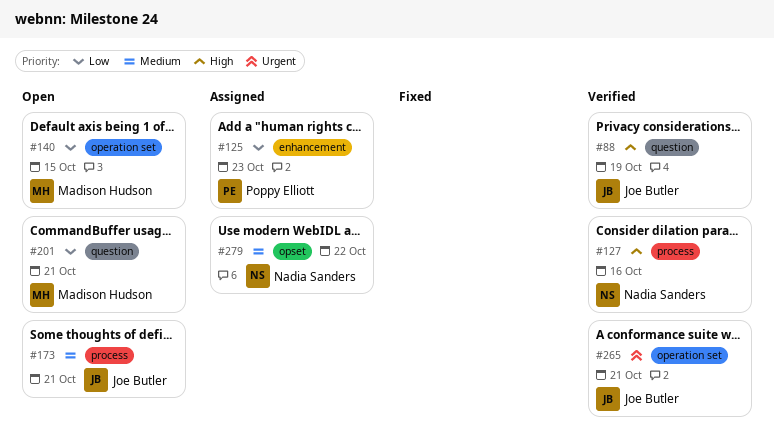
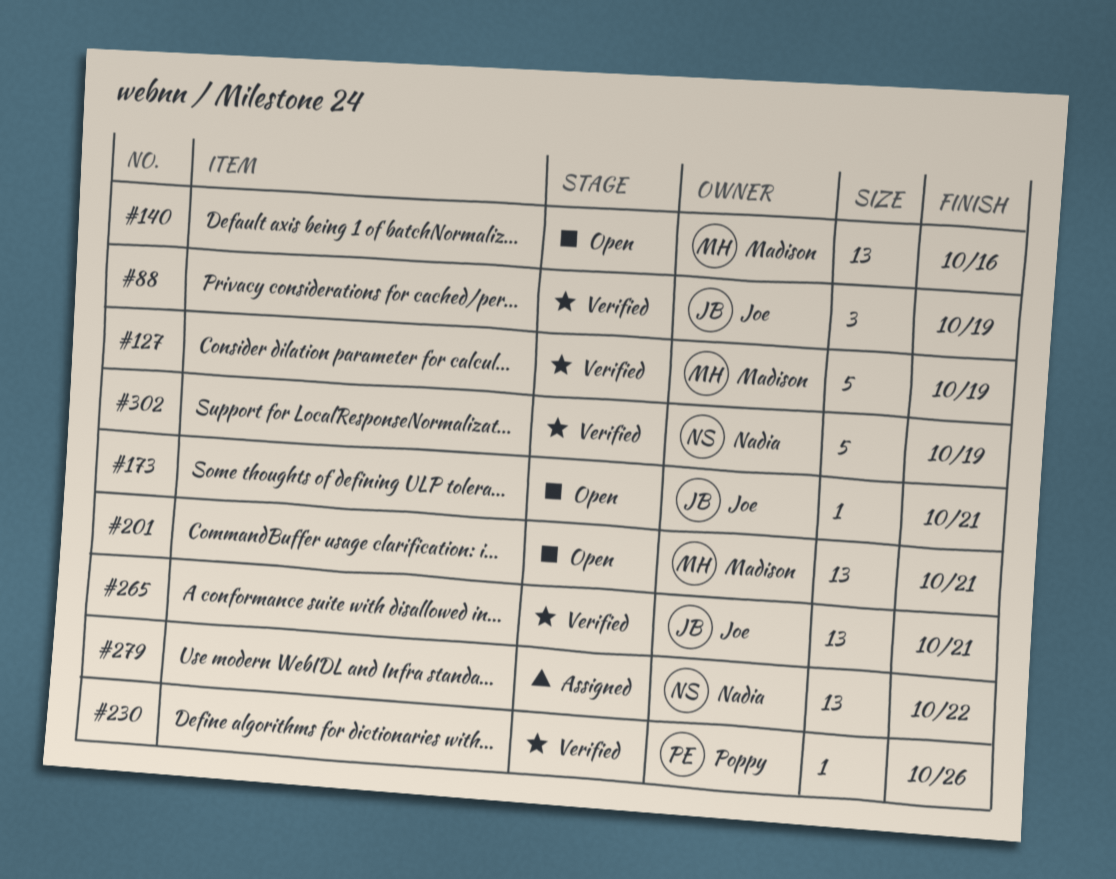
#125: present -> none
#127, owner: Nadia Sanders -> Madison Hudson
#127, due: Oct 16 -> Oct 19
#140, due: Oct 15 -> Oct 16
#230: none -> present
#302: none -> present

